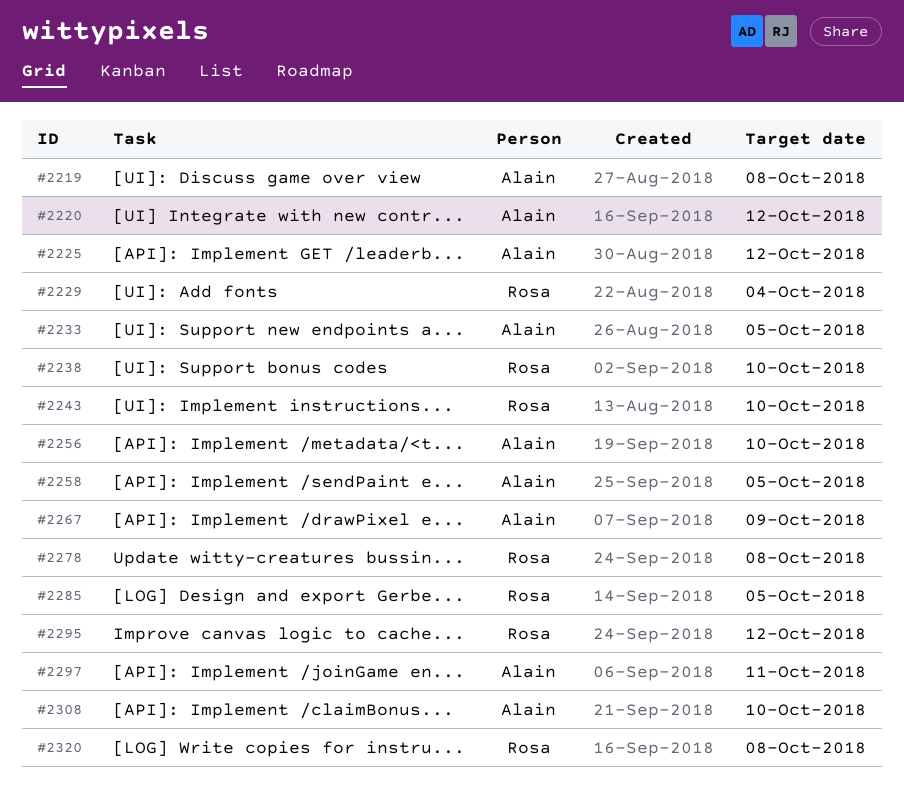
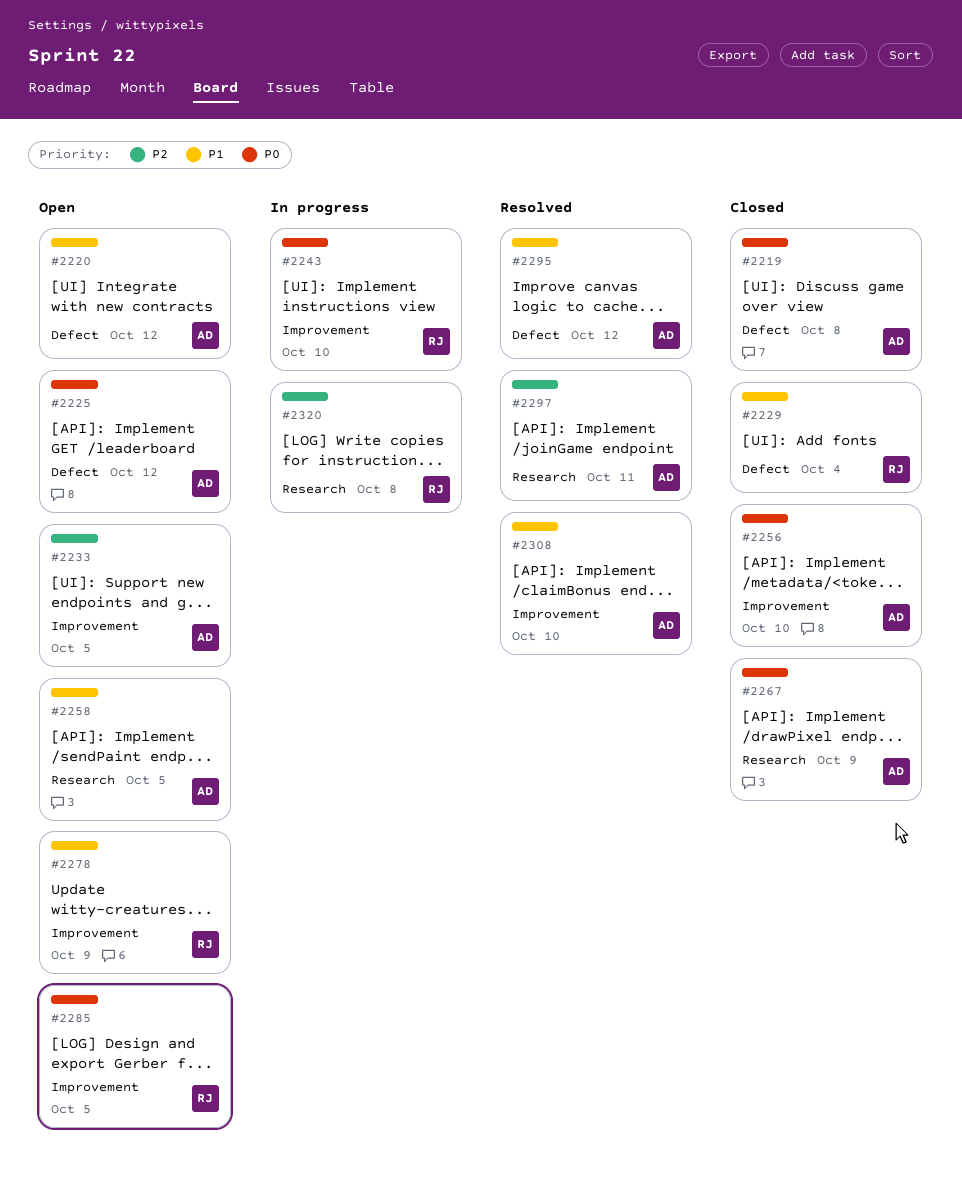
#2238: present -> none
#2278, due: Oct 8 -> Oct 9
#2295, owner: Rosa -> Alain

